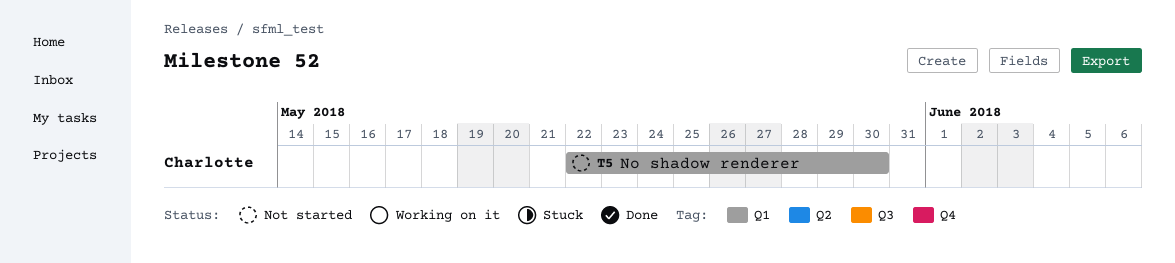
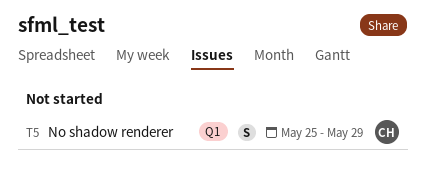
T5, start: May 22 -> May 25
T5, due: May 30 -> May 29

